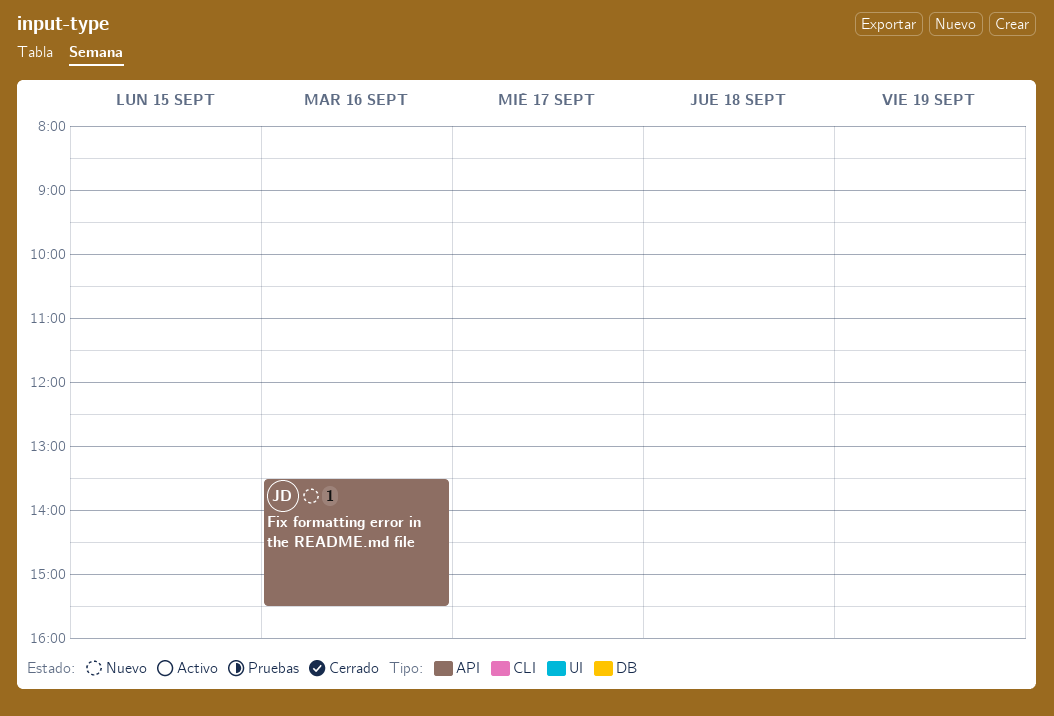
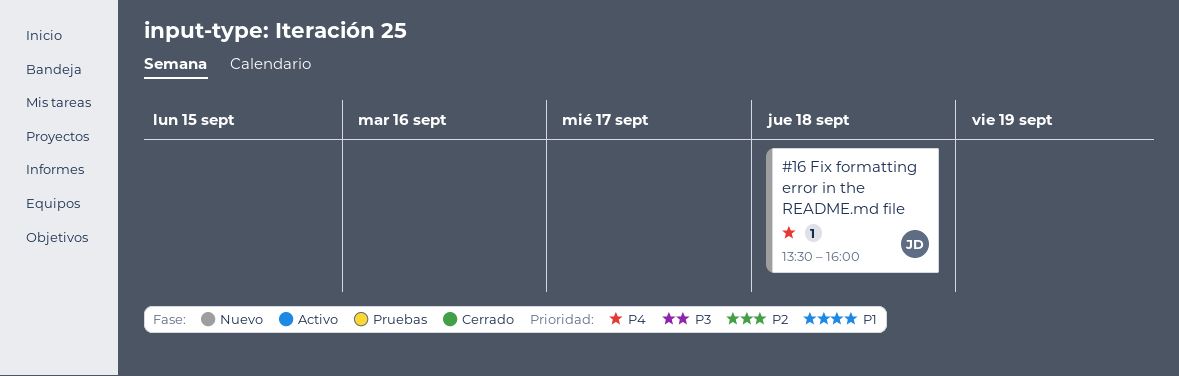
Fix formatting error in the README.md file, day: Sep 16 -> Sep 18
Fix formatting error in the README.md file, ends: 15:30 -> 16:00

